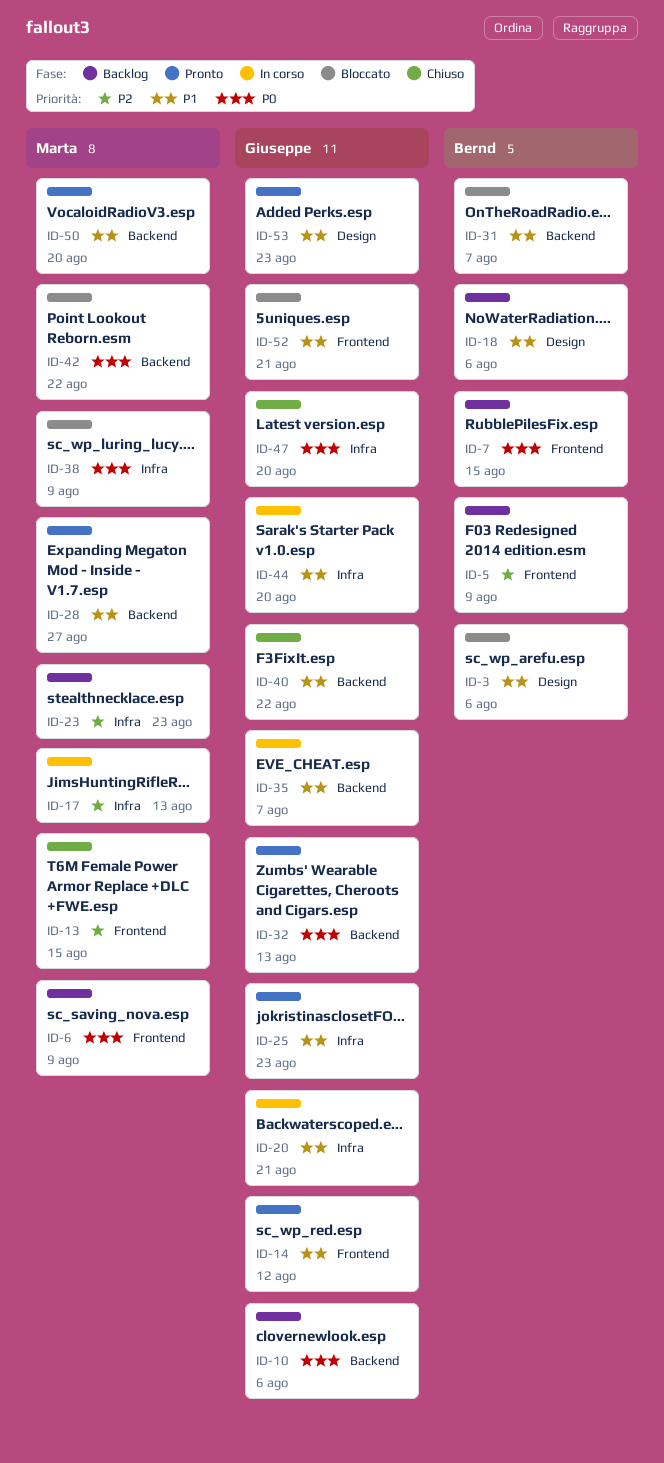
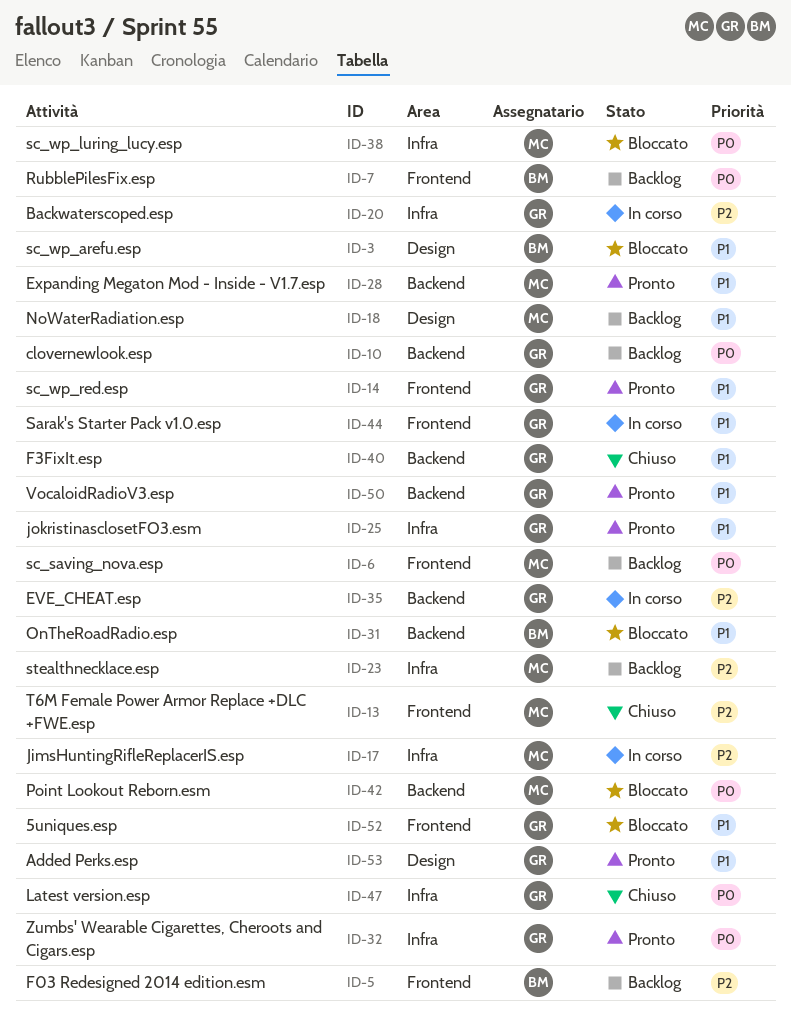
ID-18, owner: Bernd -> Marta
ID-20, priority: P1 -> P2
ID-32, label: Backend -> Infra
ID-35, priority: P1 -> P2
ID-44, label: Infra -> Frontend
ID-50, owner: Marta -> Giuseppe

